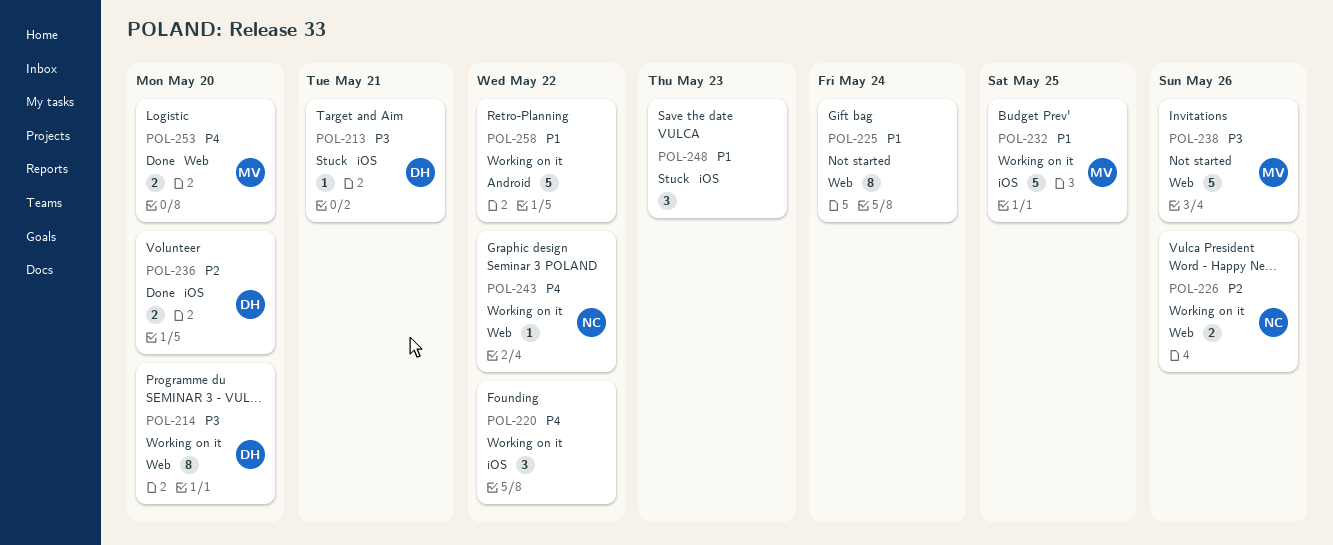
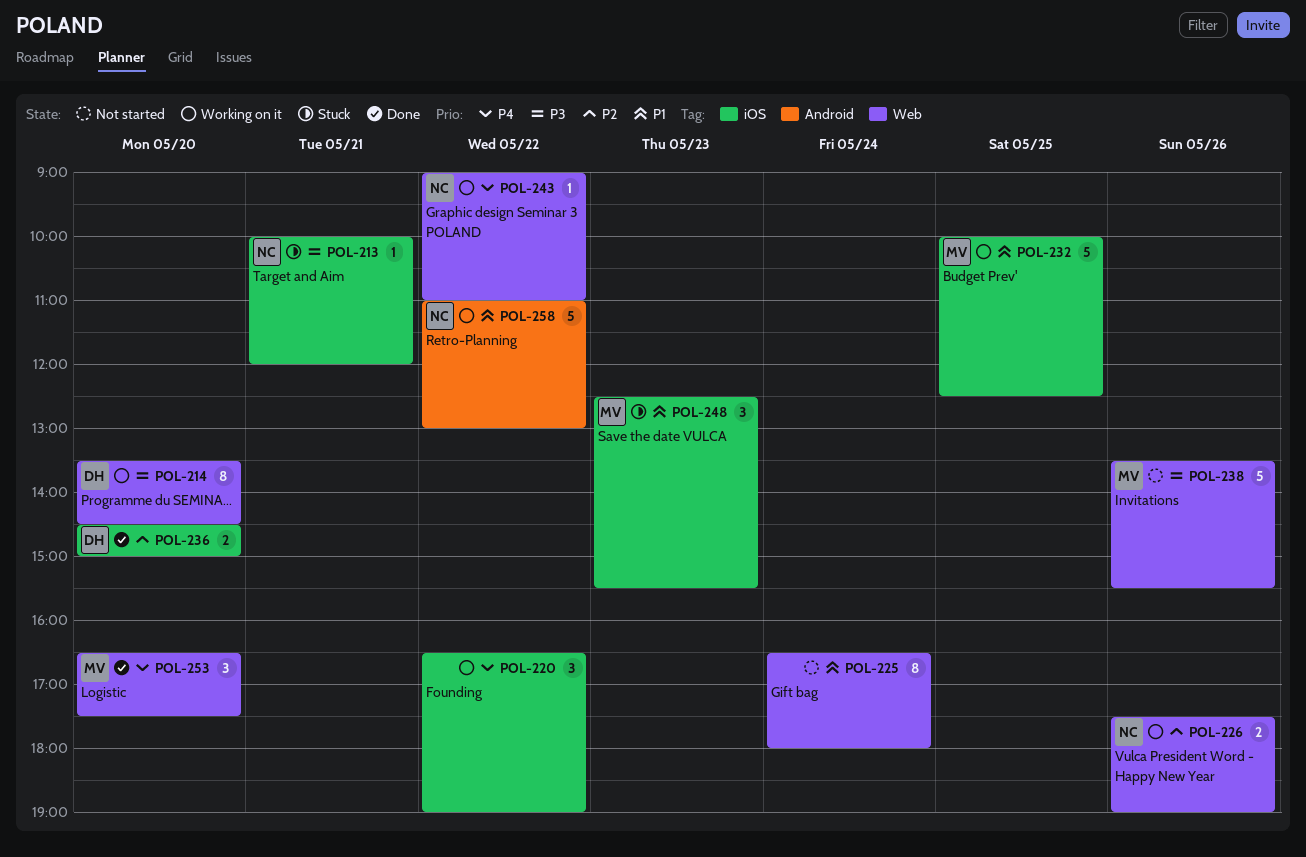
POL-213, owner: DH -> NC
POL-248, owner: none -> MV
POL-253, estimate: 2 -> 3
POL-258, owner: none -> NC

